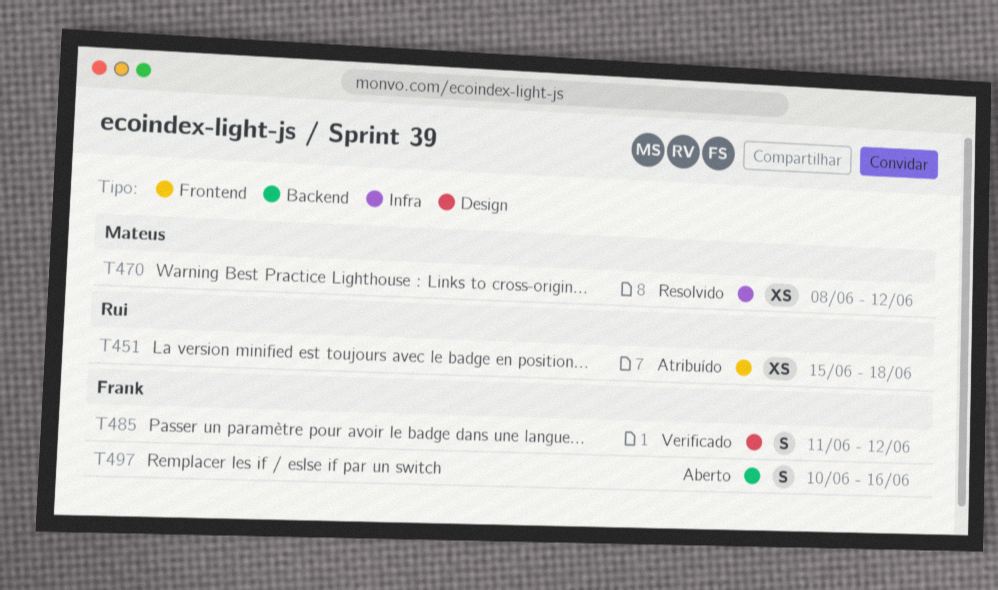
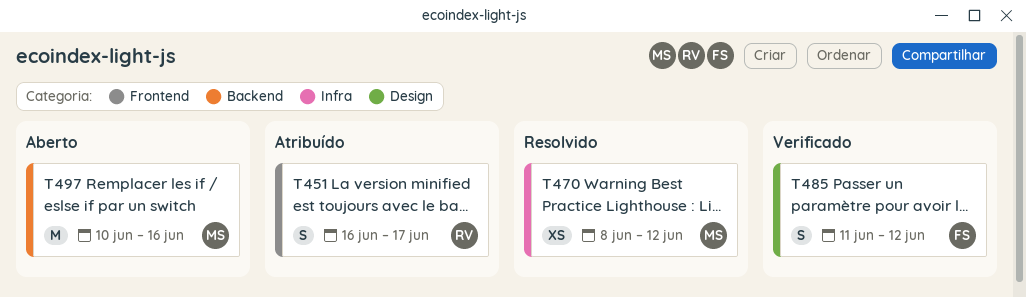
T451, estimate: XS -> S
T451, start: Jun 15 -> Jun 16
T451, due: Jun 18 -> Jun 17
T497, owner: Frank -> Mateus
T497, estimate: S -> M

